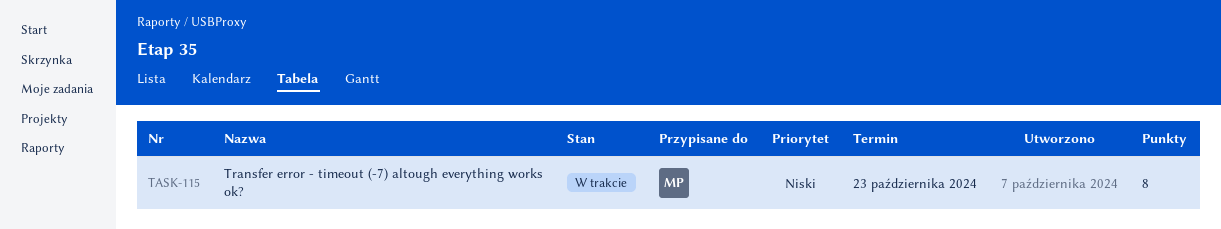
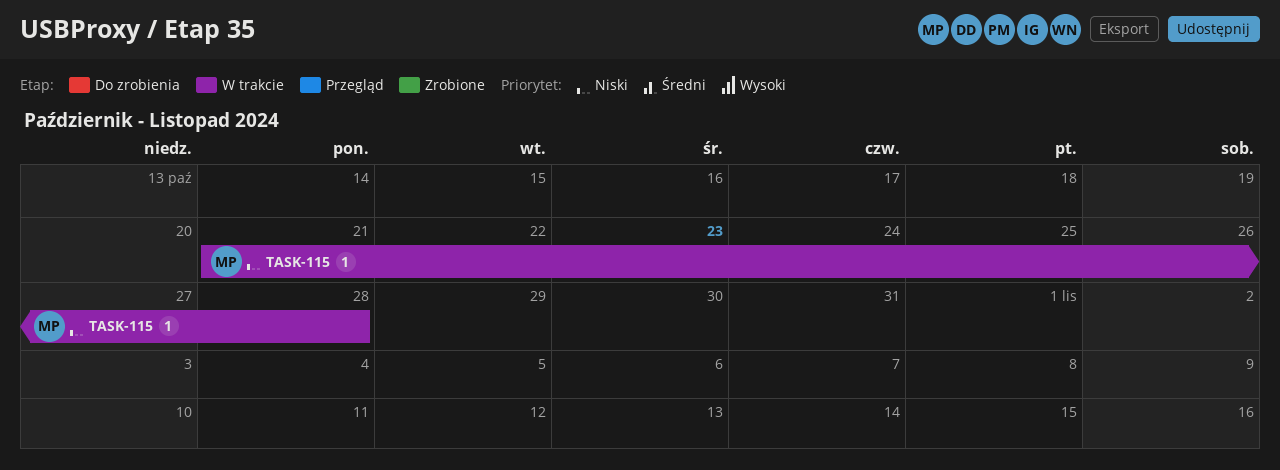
TASK-115, estimate: 8 -> 1
TASK-115, due: Oct 23 -> Oct 28

